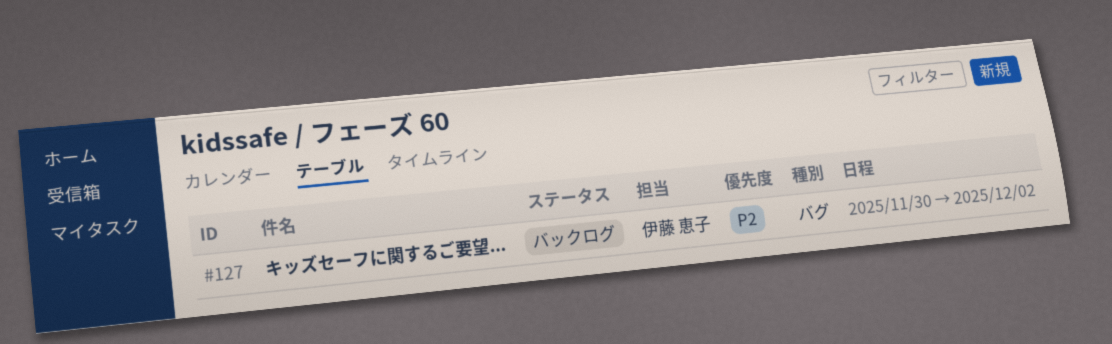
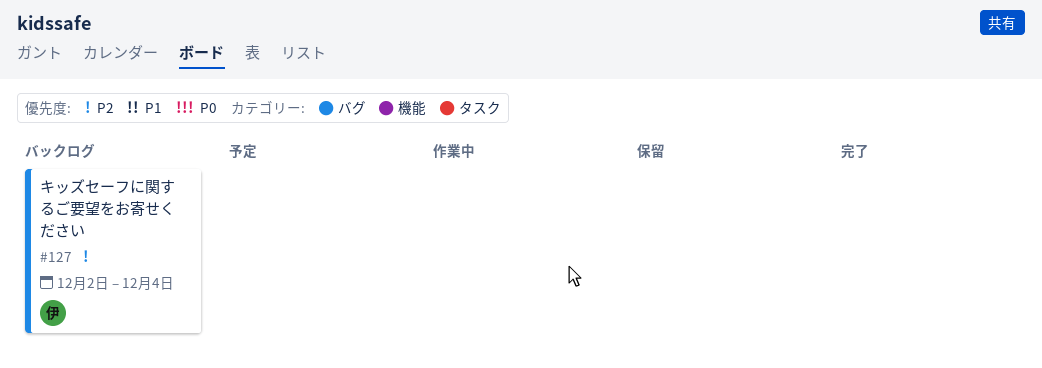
#127, start: Nov 30 -> Dec 2
#127, due: Dec 2 -> Dec 4

